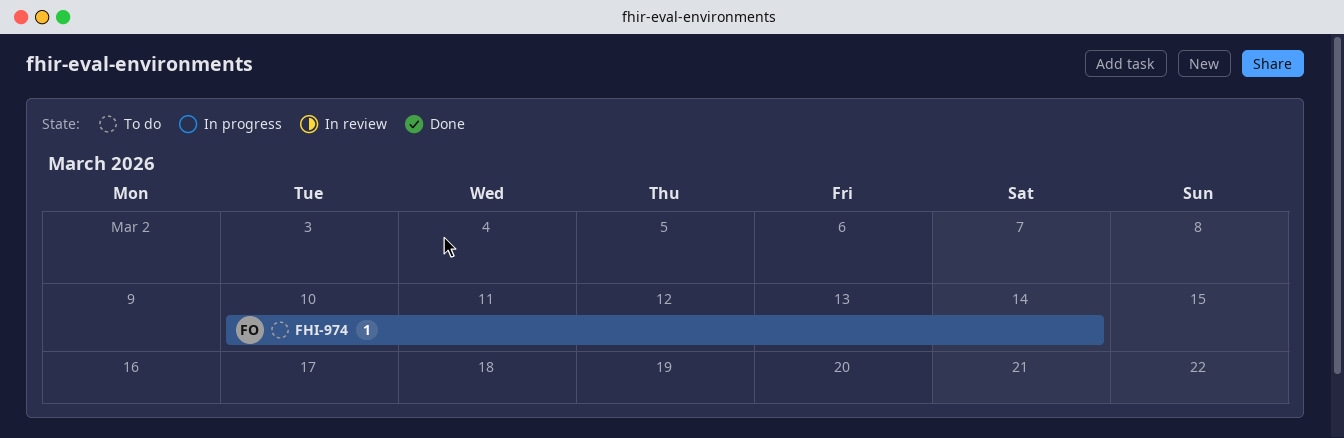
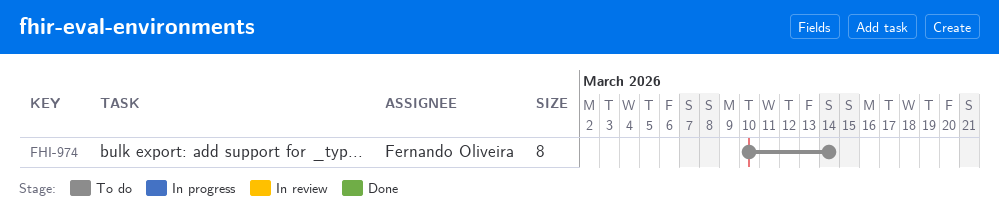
FHI-974, estimate: 1 -> 8

